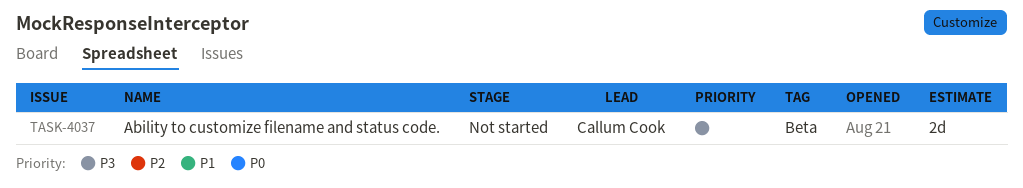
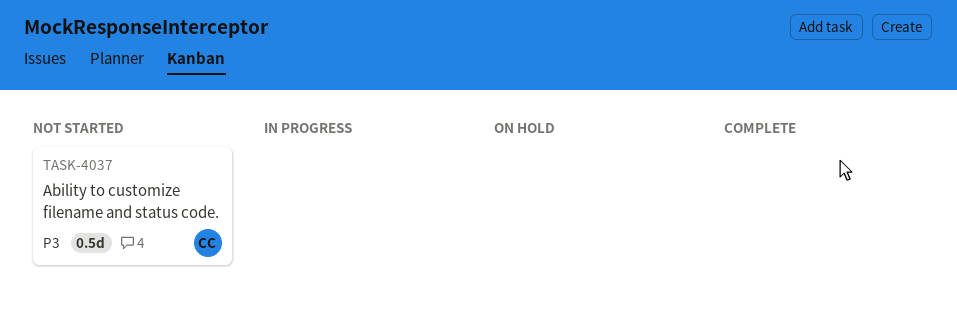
TASK-4037, estimate: 2d -> 0.5d

